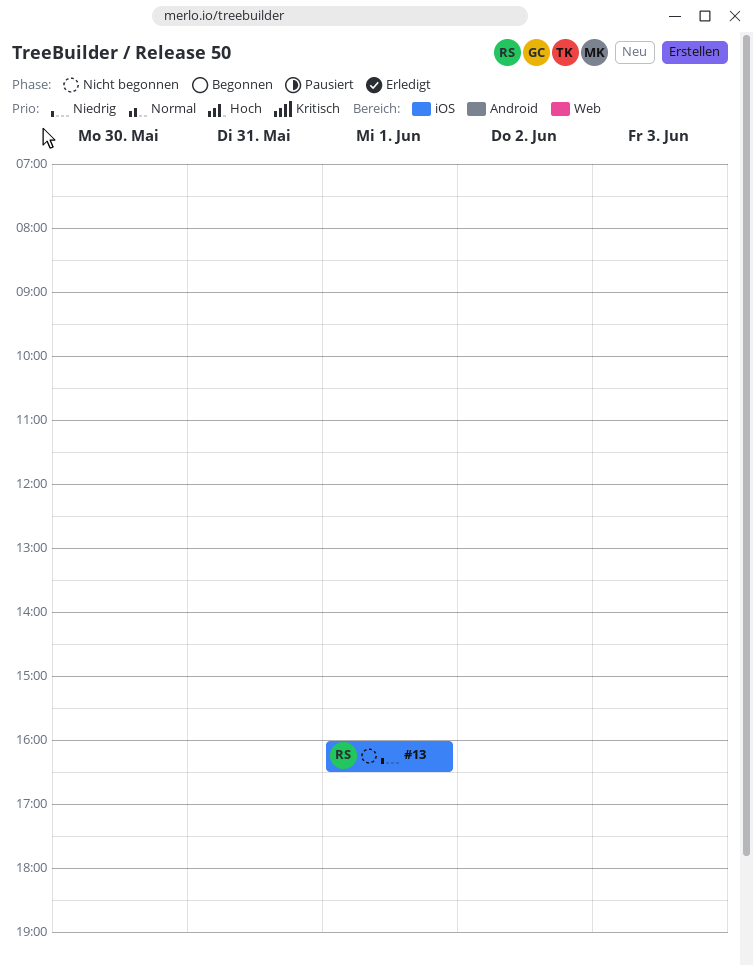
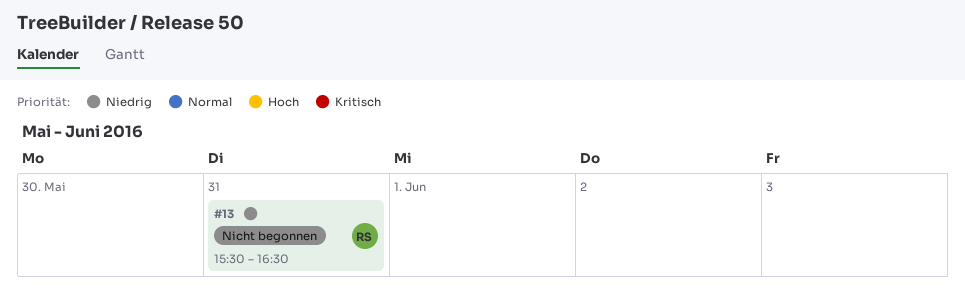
#13, day: Jun 1 -> May 31
#13, begins: 16:00 -> 15:30

